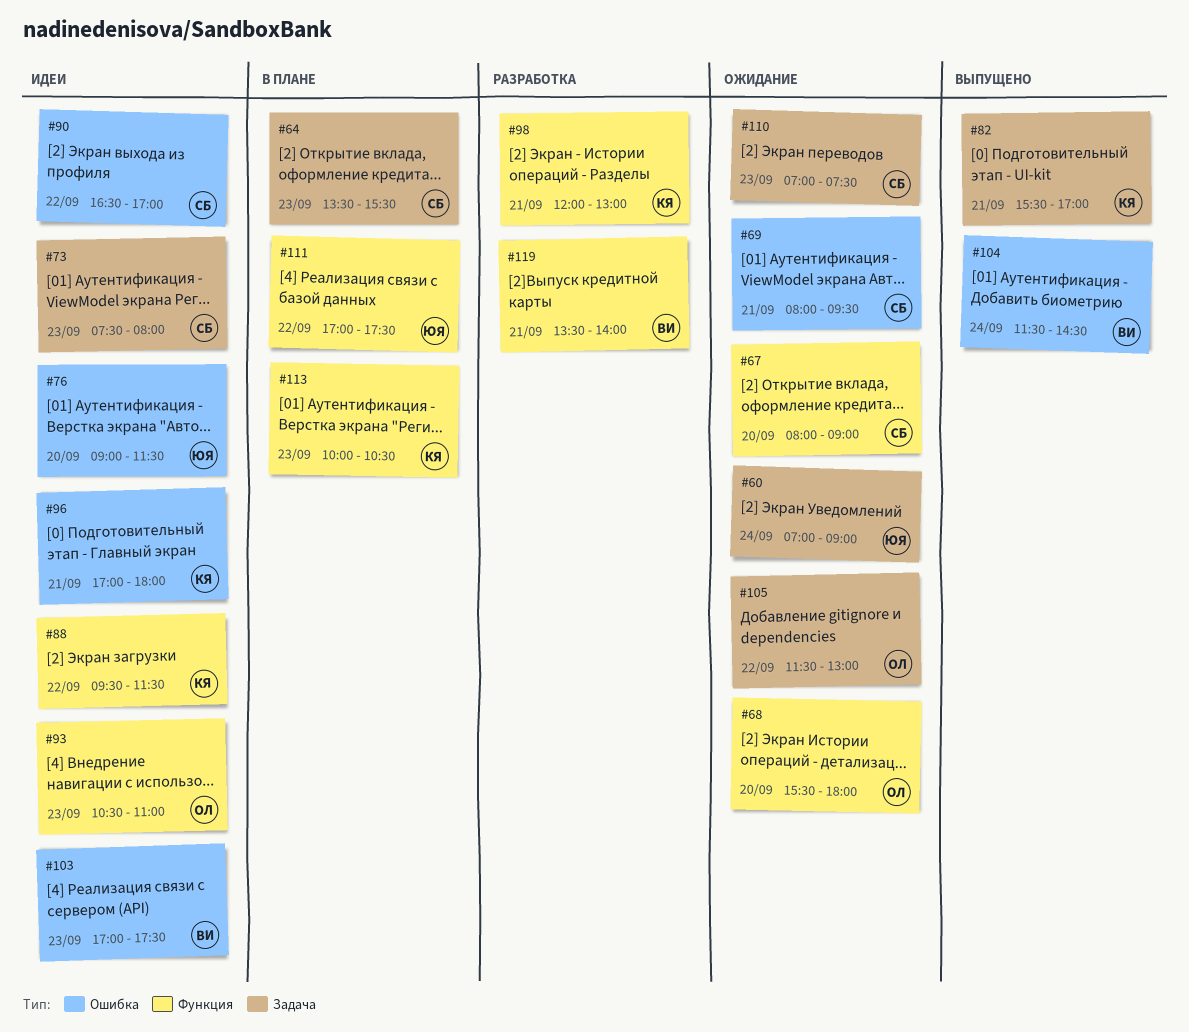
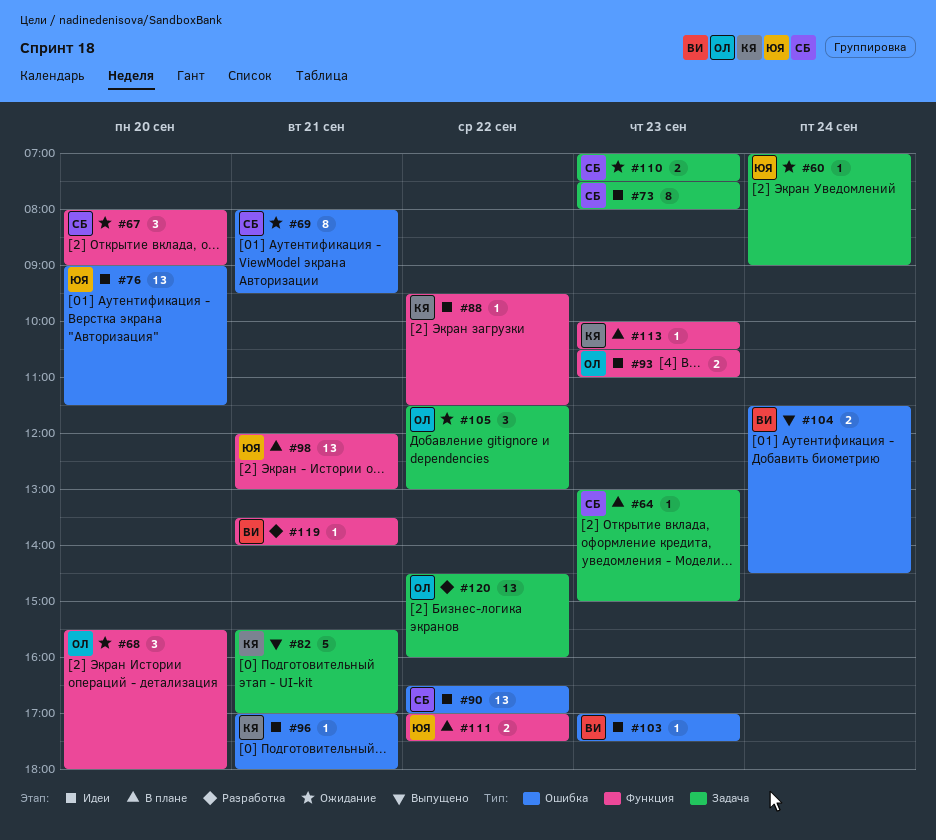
#64, begins: 13:30 -> 13:00
#64, ends: 15:30 -> 15:00
#98, status: Разработка -> В плане
#98, owner: КЯ -> ЮЯ
#120: none -> present

